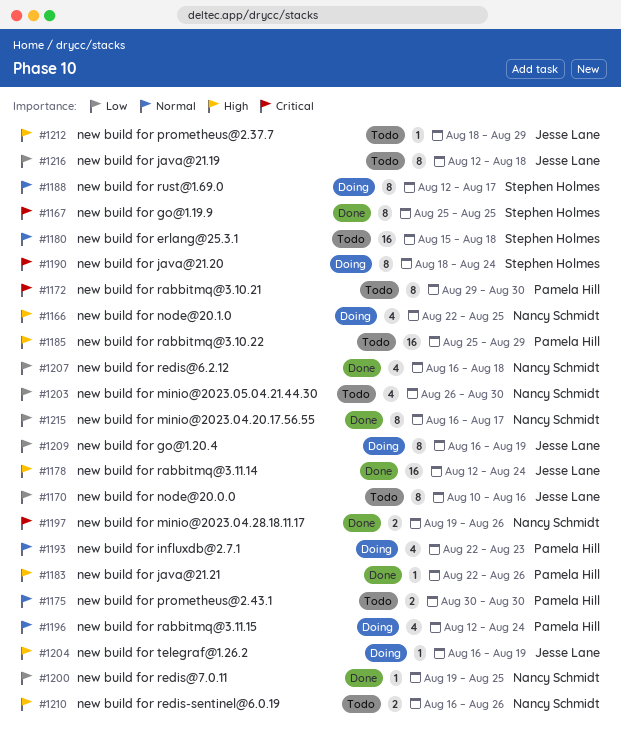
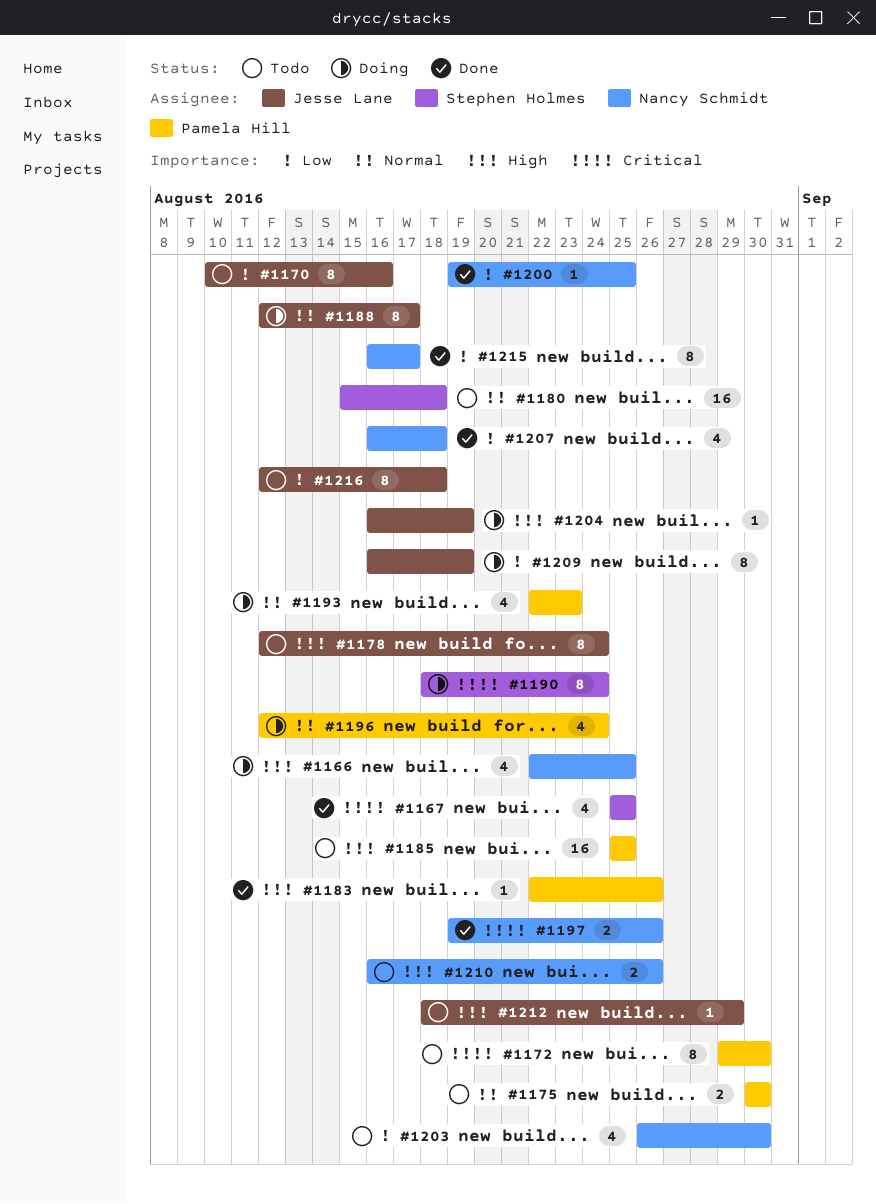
#1167, estimate: 8 -> 4
#1178, status: Done -> Todo
#1178, estimate: 16 -> 8
#1185, due: Aug 29 -> Aug 25
#1188, owner: Stephen Holmes -> Jesse Lane

